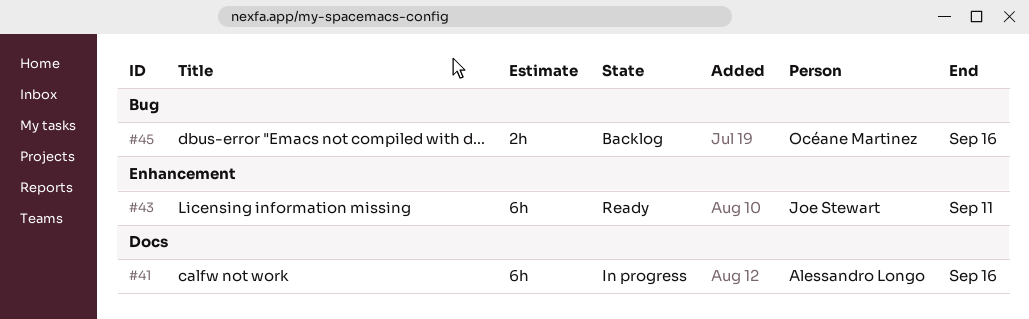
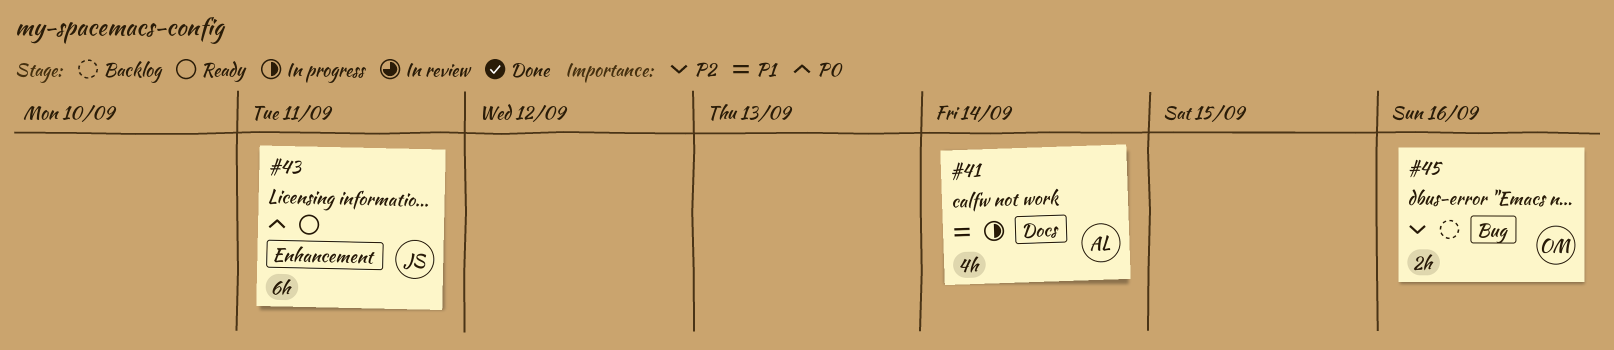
#41, estimate: 6h -> 4h
#41, due: Sep 16 -> Sep 14

